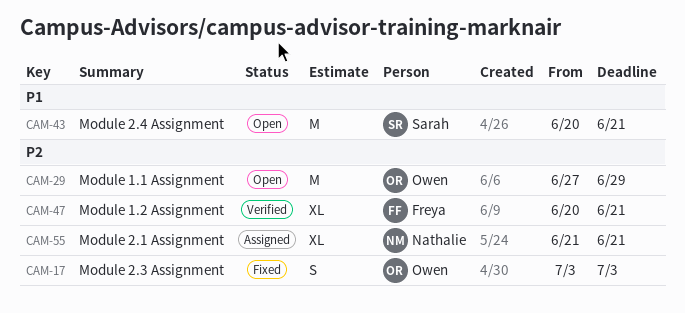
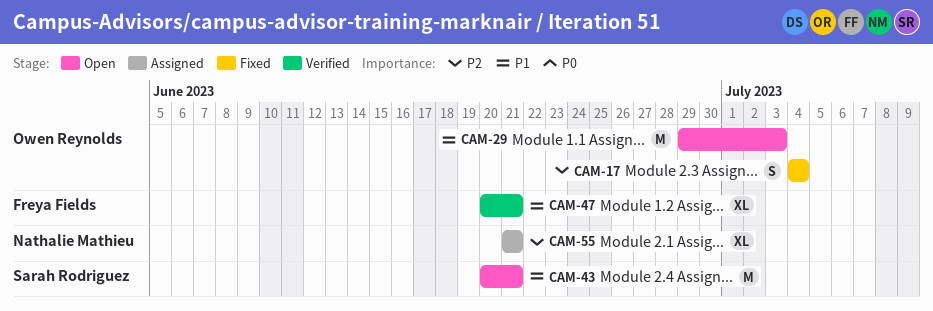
CAM-17, start: Jul 3 -> Jul 4
CAM-17, due: Jul 3 -> Jul 4
CAM-29, priority: P2 -> P1
CAM-29, start: Jun 27 -> Jun 29
CAM-29, due: Jun 29 -> Jul 3
CAM-47, priority: P2 -> P1

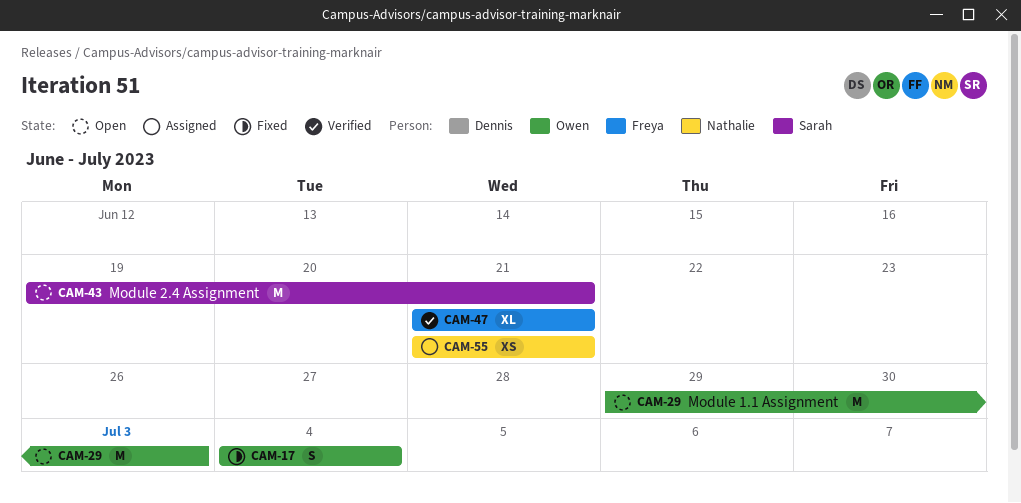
CAM-43, start: Jun 20 -> Jun 19
CAM-47, start: Jun 20 -> Jun 21
CAM-55, estimate: XL -> XS

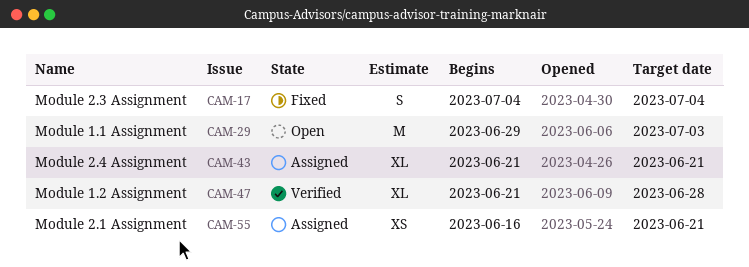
CAM-43, status: Open -> Assigned
CAM-43, estimate: M -> XL
CAM-43, start: Jun 19 -> Jun 21
CAM-47, due: Jun 21 -> Jun 28
CAM-55, start: Jun 21 -> Jun 16

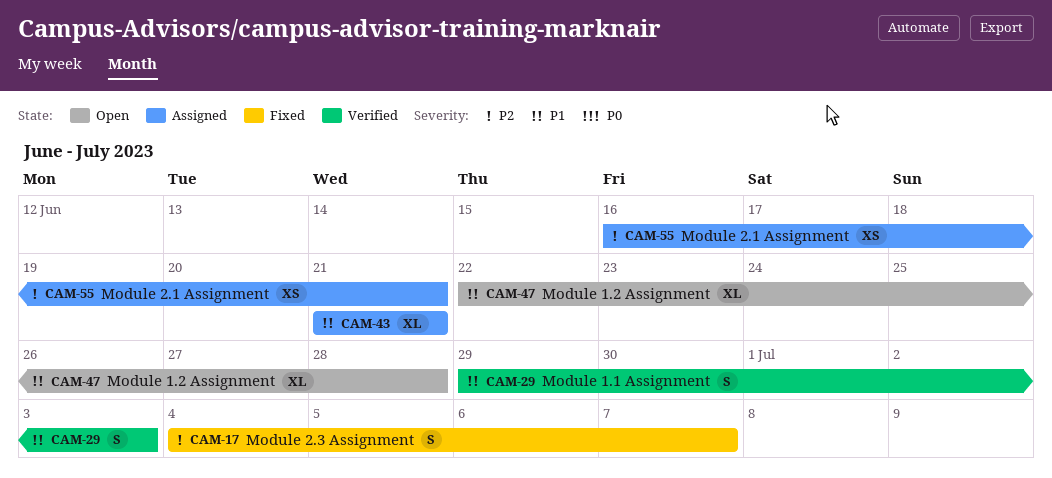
CAM-17, due: Jul 4 -> Jul 7
CAM-29, status: Open -> Verified
CAM-29, estimate: M -> S
CAM-47, status: Verified -> Open
CAM-47, start: Jun 21 -> Jun 22

